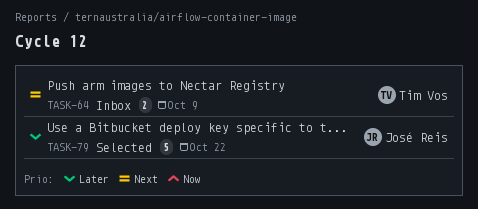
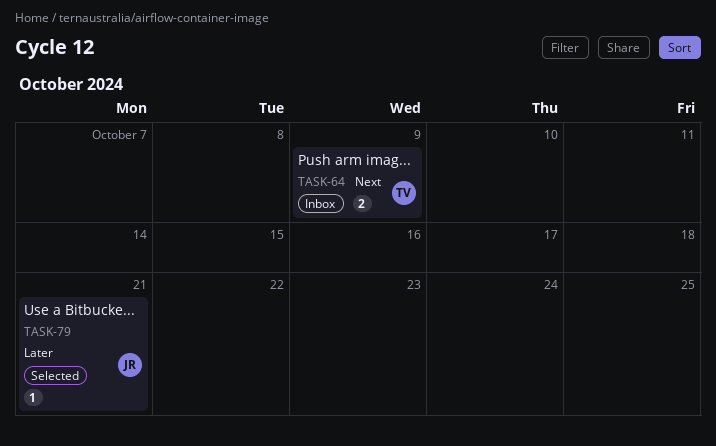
TASK-79, estimate: 5 -> 1
TASK-79, due: Oct 22 -> Oct 21

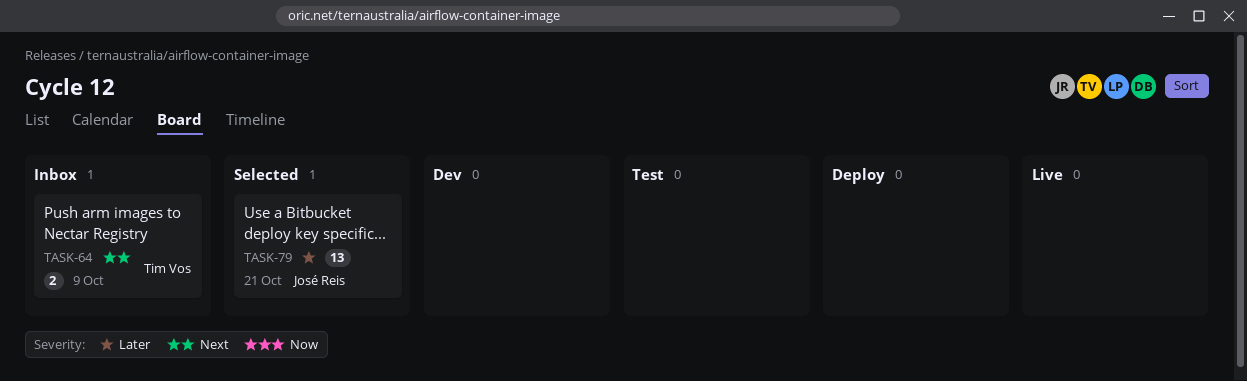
TASK-79, estimate: 1 -> 13

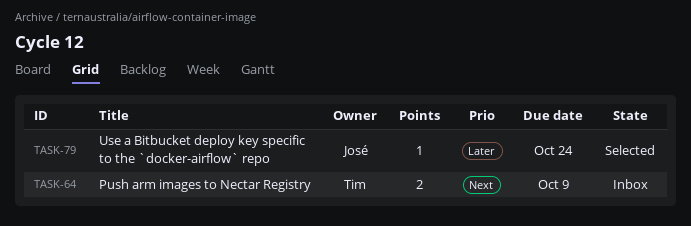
TASK-79, estimate: 13 -> 1
TASK-79, due: Oct 21 -> Oct 24

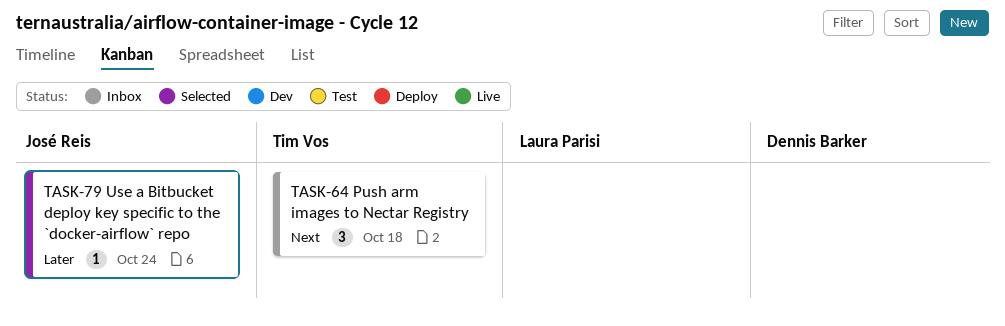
TASK-64, estimate: 2 -> 3
TASK-64, due: Oct 9 -> Oct 18

